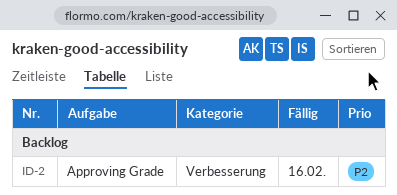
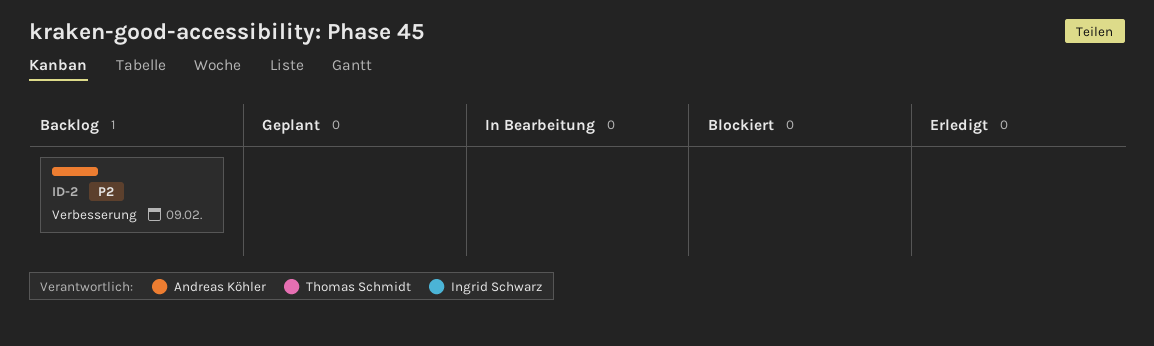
ID-2, due: Feb 16 -> Feb 9

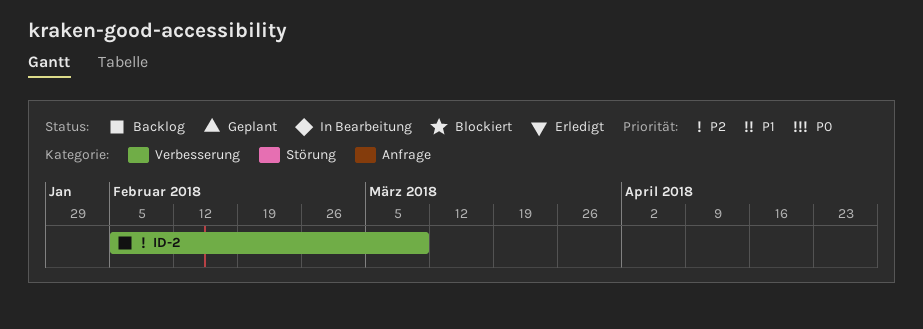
ID-2, due: Feb 9 -> Mar 9

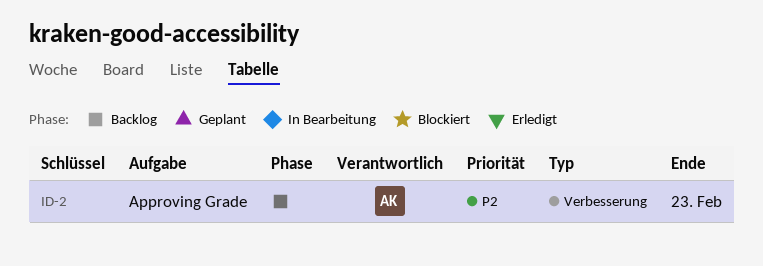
ID-2, due: Mar 9 -> Feb 23

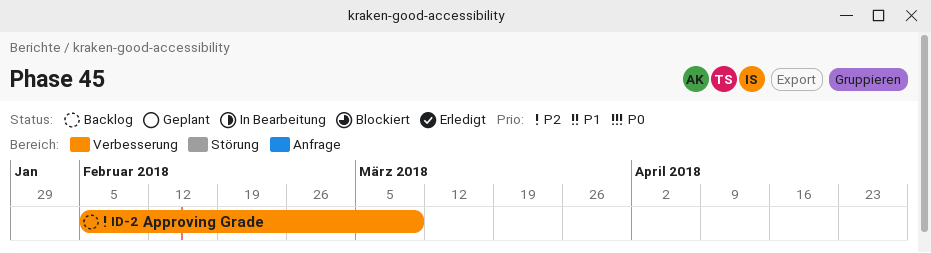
ID-2, due: Feb 23 -> Mar 9

